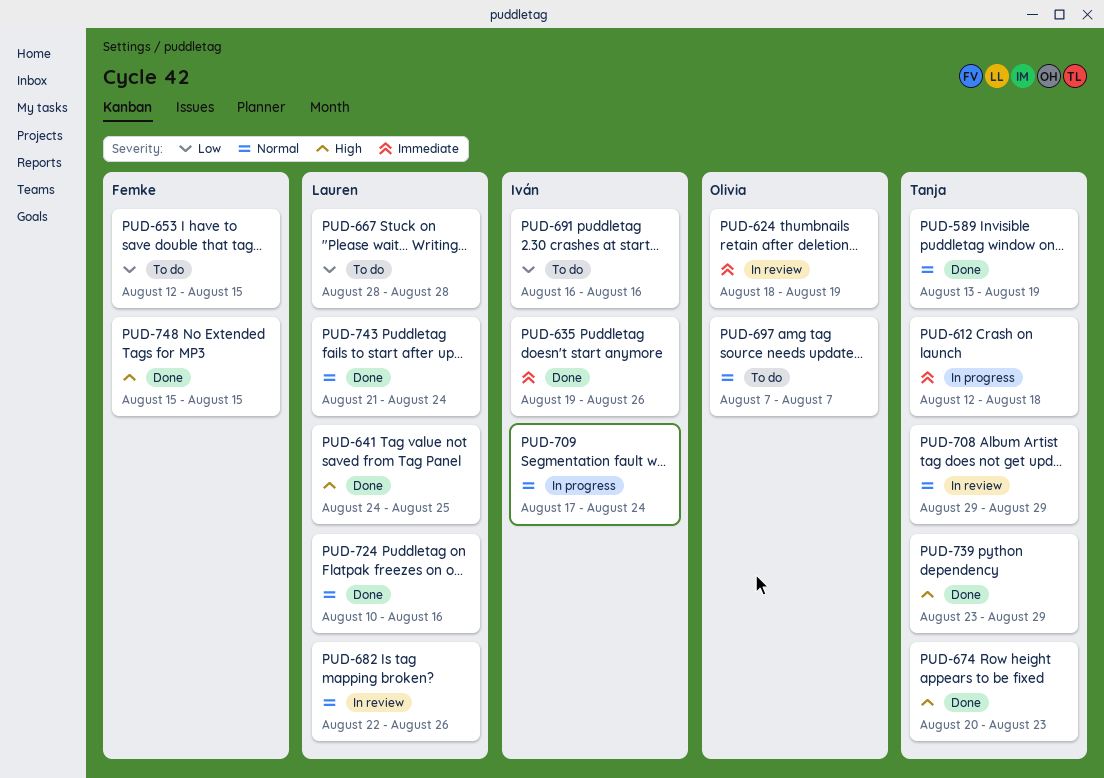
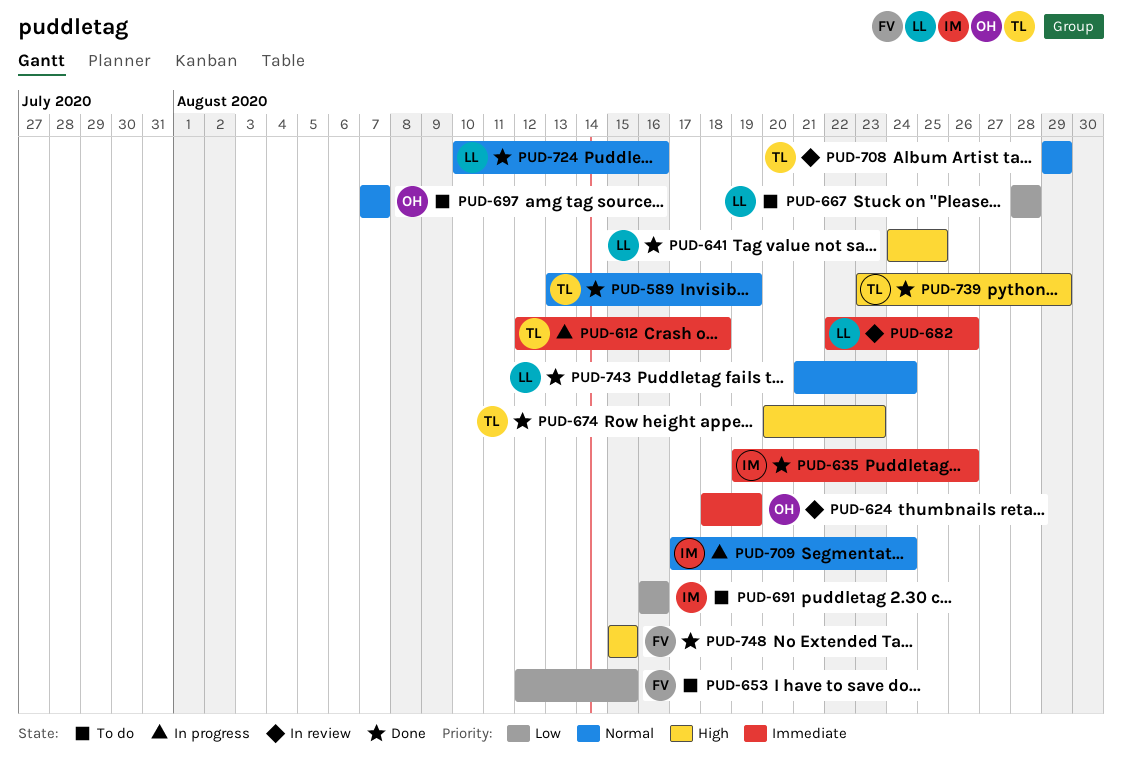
PUD-682, priority: Normal -> Immediate

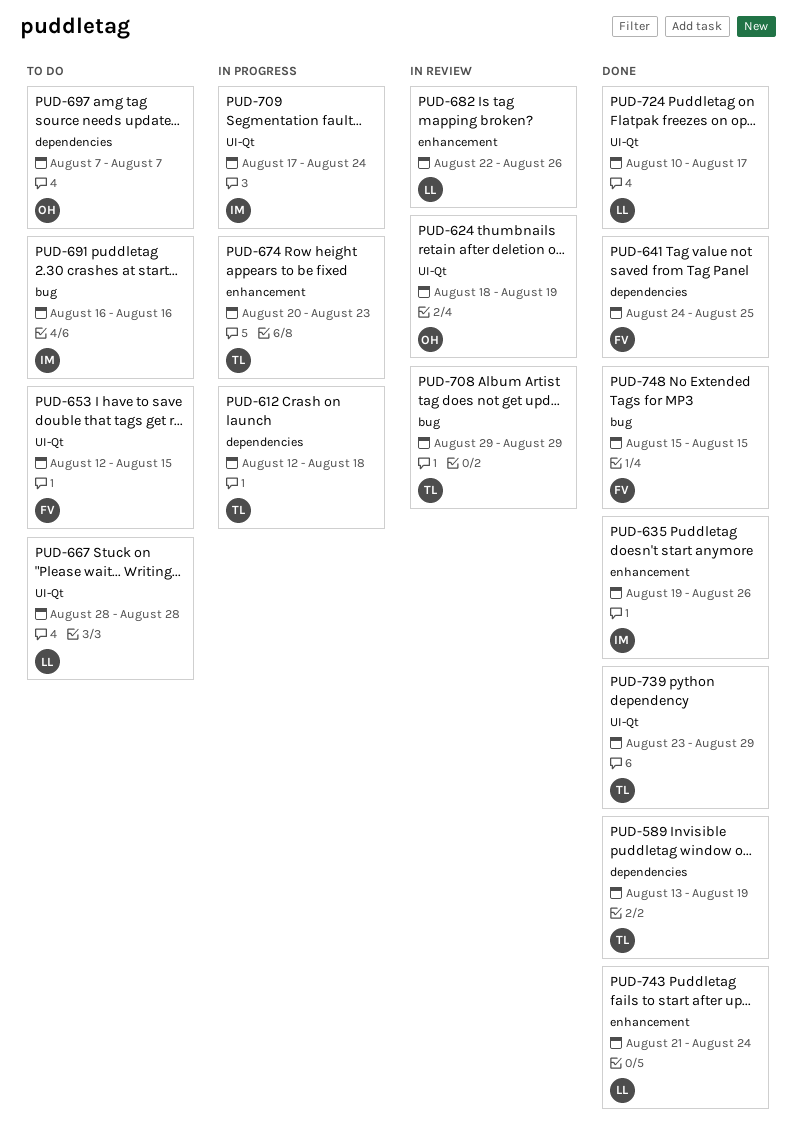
PUD-641, owner: LL -> FV
PUD-674, status: Done -> In progress
PUD-724, due: Aug 16 -> Aug 17

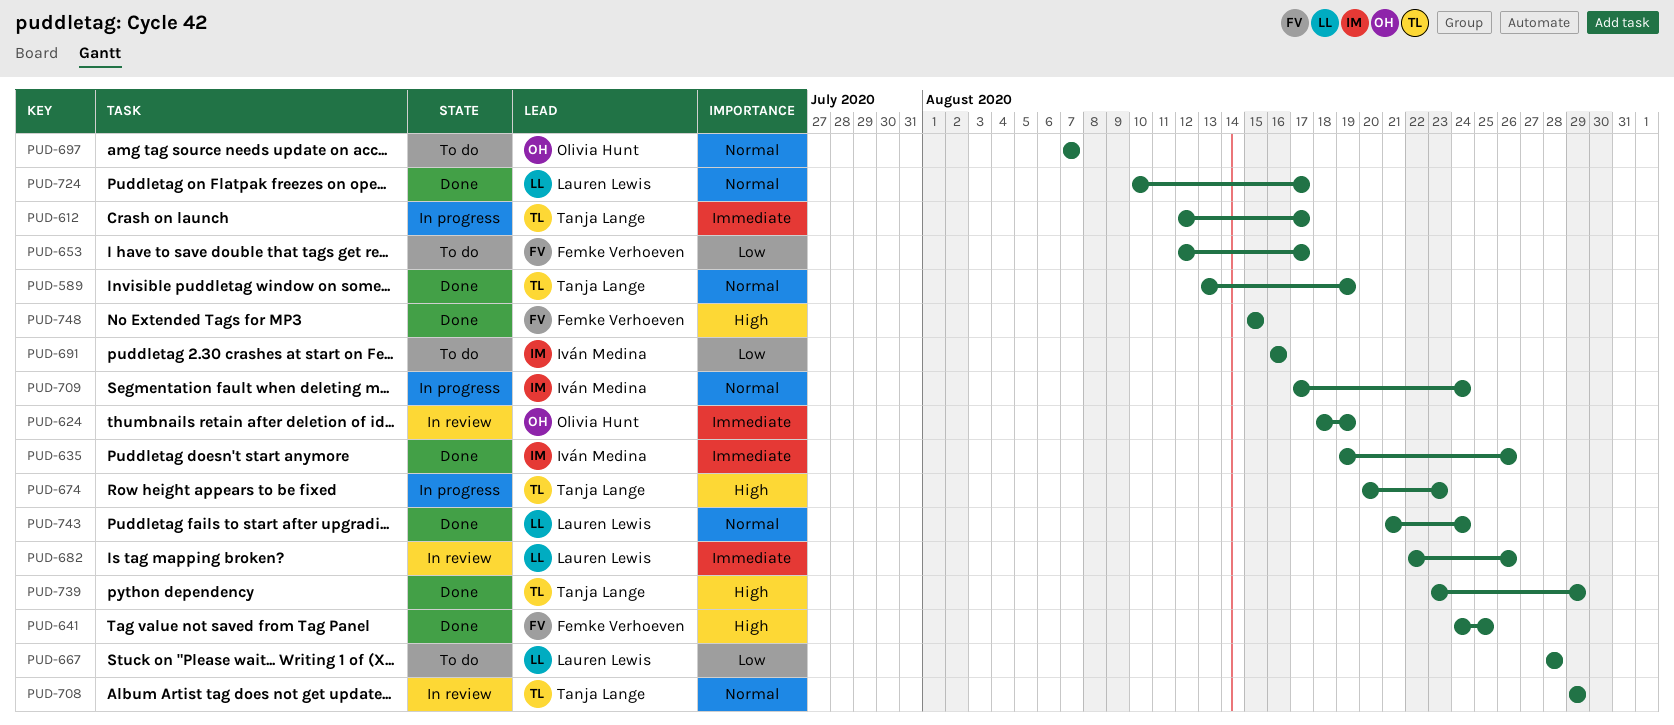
PUD-612, due: Aug 18 -> Aug 17
PUD-653, due: Aug 15 -> Aug 17

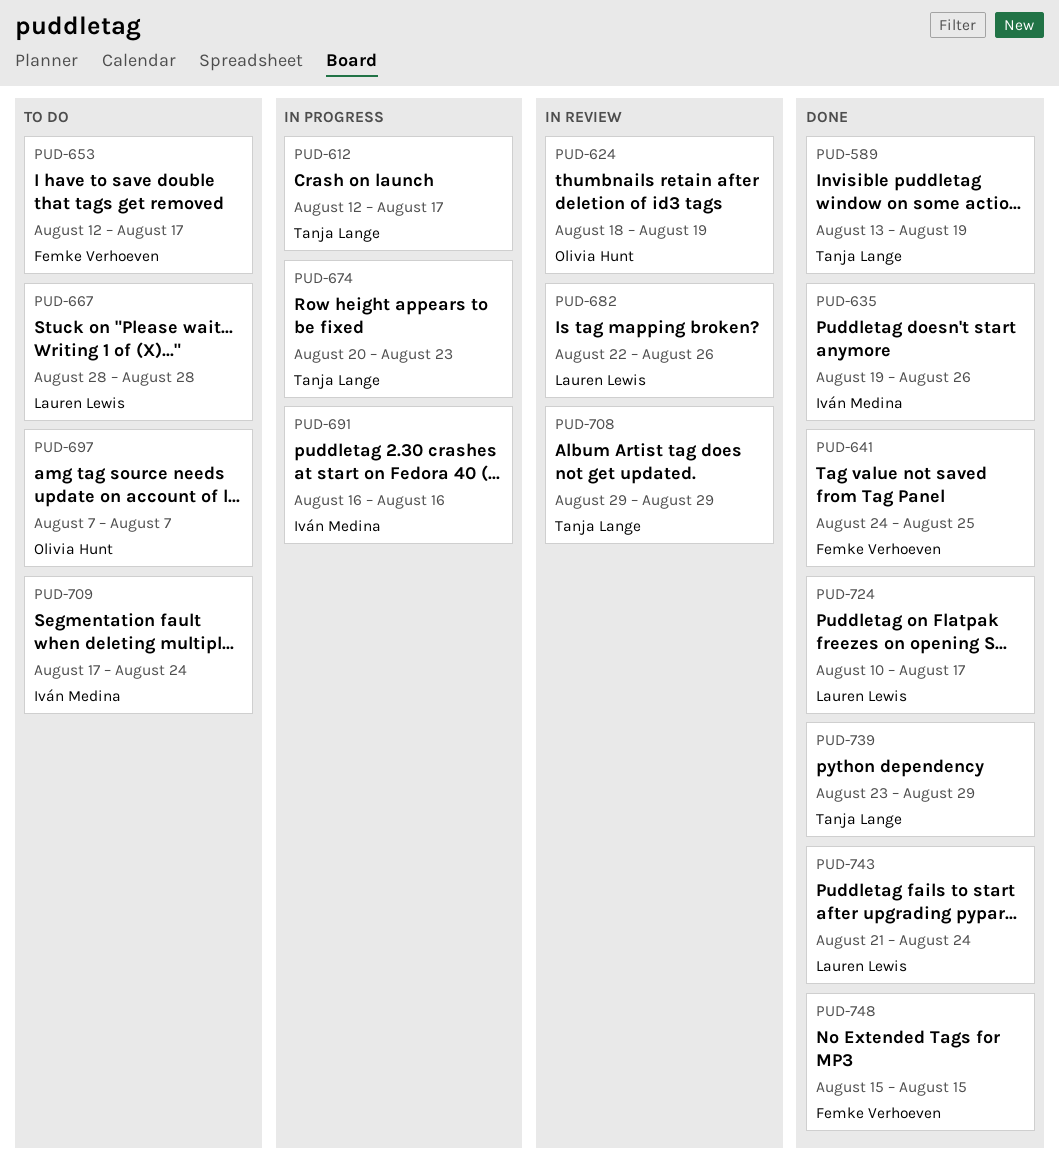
PUD-691, status: To do -> In progress
PUD-709, status: In progress -> To do

